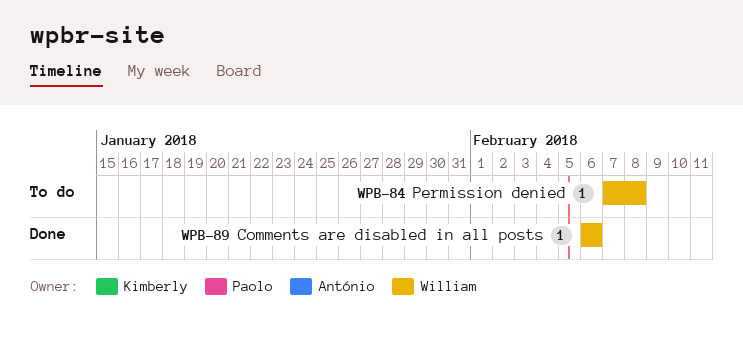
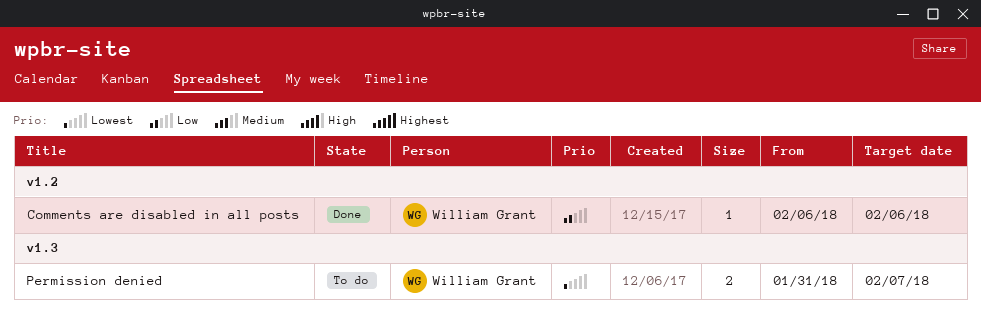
Permission denied, estimate: 1 -> 2
Permission denied, start: Feb 7 -> Jan 31
Permission denied, due: Feb 8 -> Feb 7

